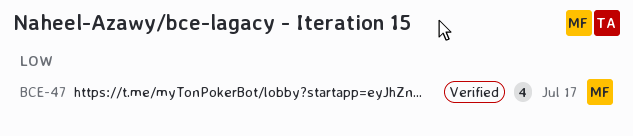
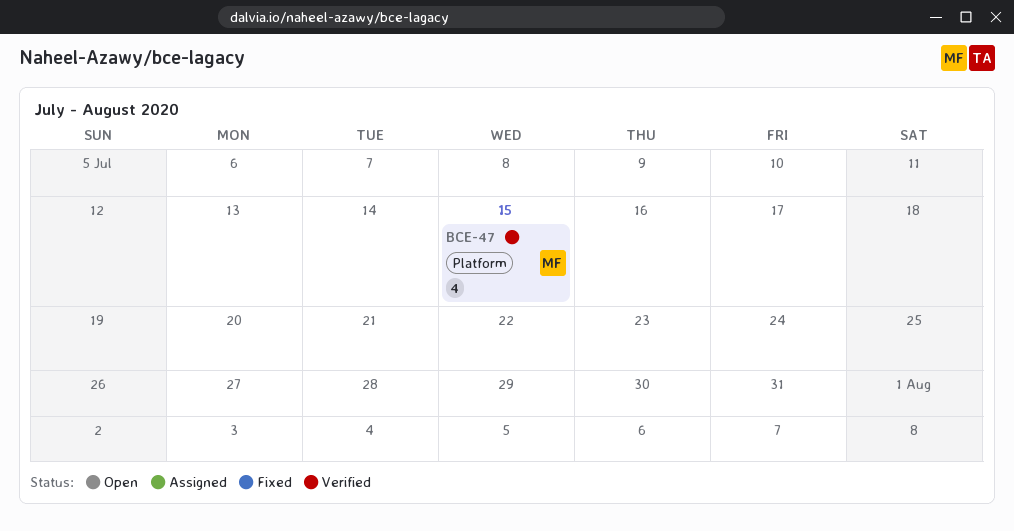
BCE-47, due: Jul 17 -> Jul 15

